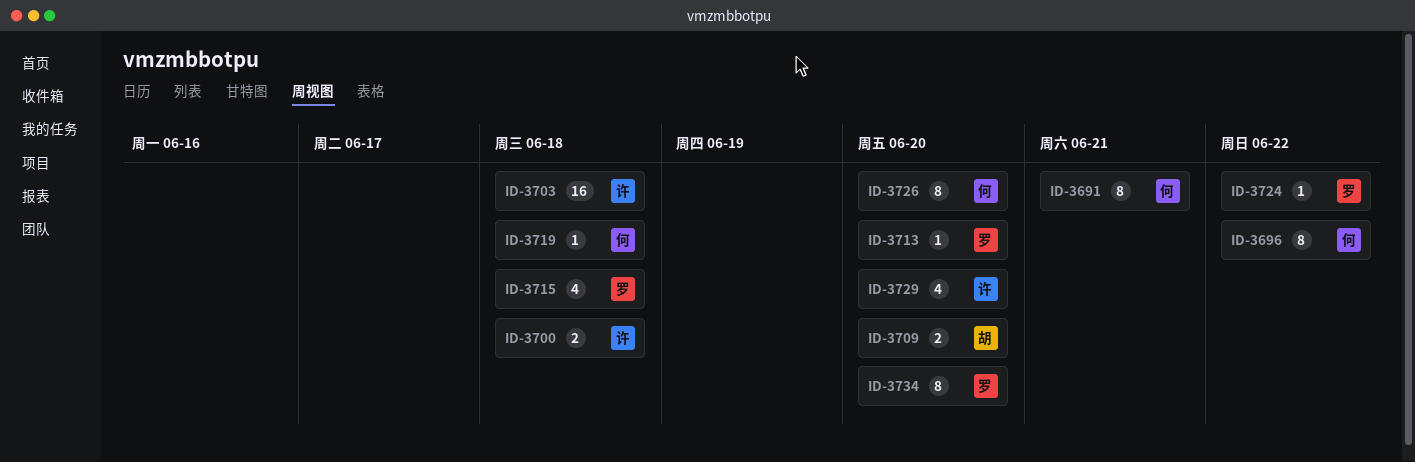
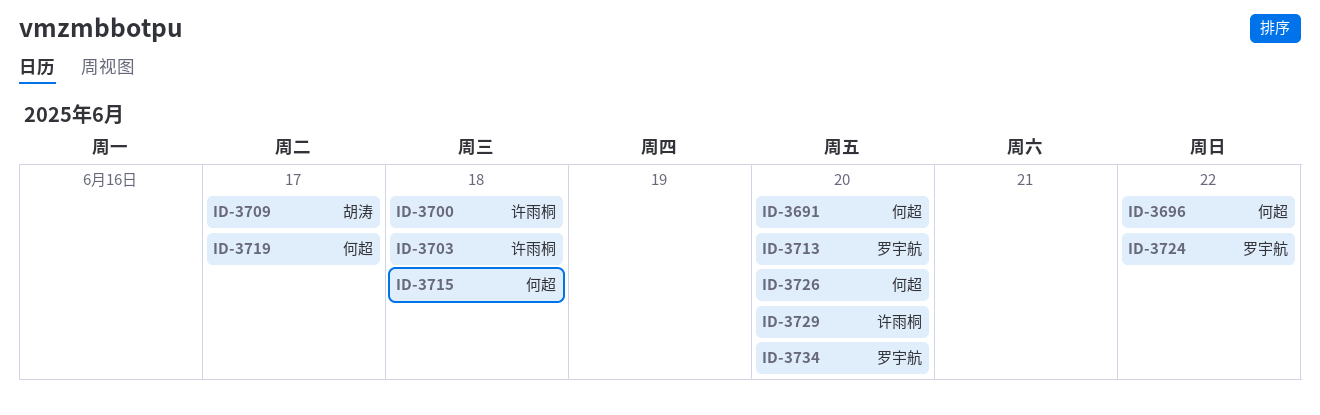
ID-3691, due: Jun 21 -> Jun 20
ID-3709, due: Jun 20 -> Jun 17
ID-3715, owner: 罗宇航 -> 何超
ID-3719, due: Jun 18 -> Jun 17

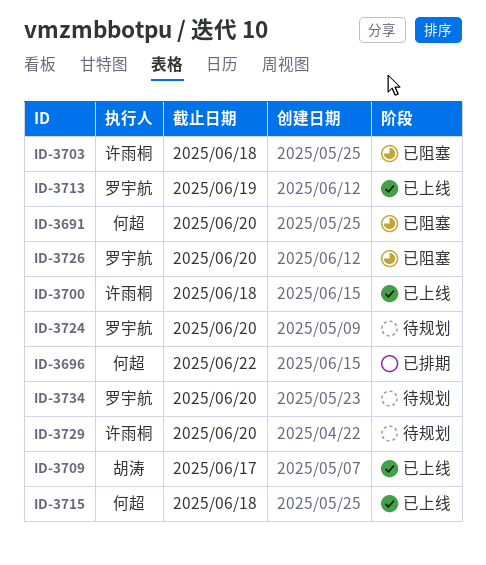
ID-3713, due: Jun 20 -> Jun 19
ID-3719: present -> none
ID-3724, due: Jun 22 -> Jun 20
ID-3726, owner: 何超 -> 罗宇航

